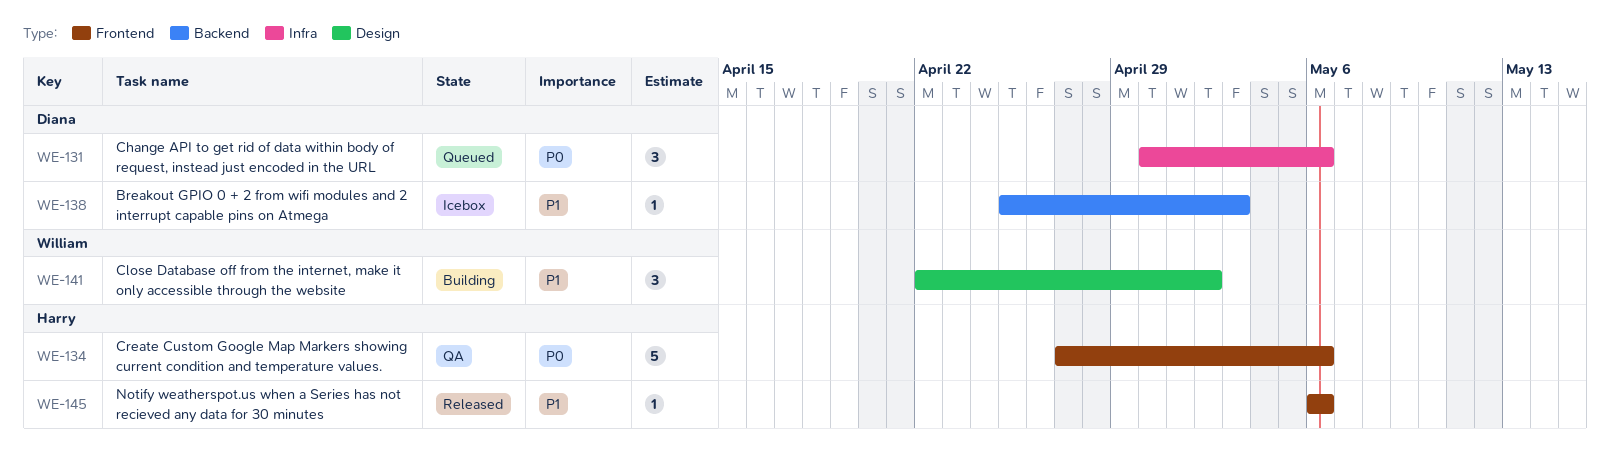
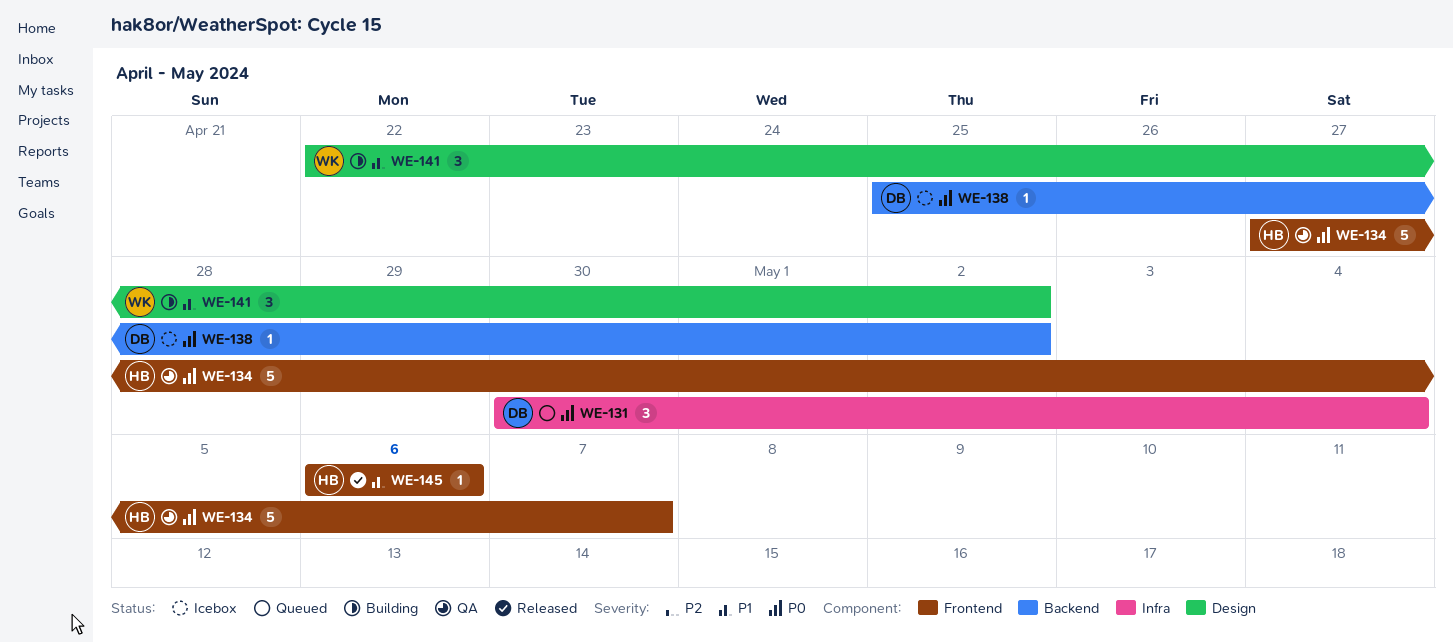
WE-131, due: May 6 -> May 4
WE-134, due: May 6 -> May 7
WE-138, priority: P1 -> P0
WE-138, due: May 3 -> May 2

